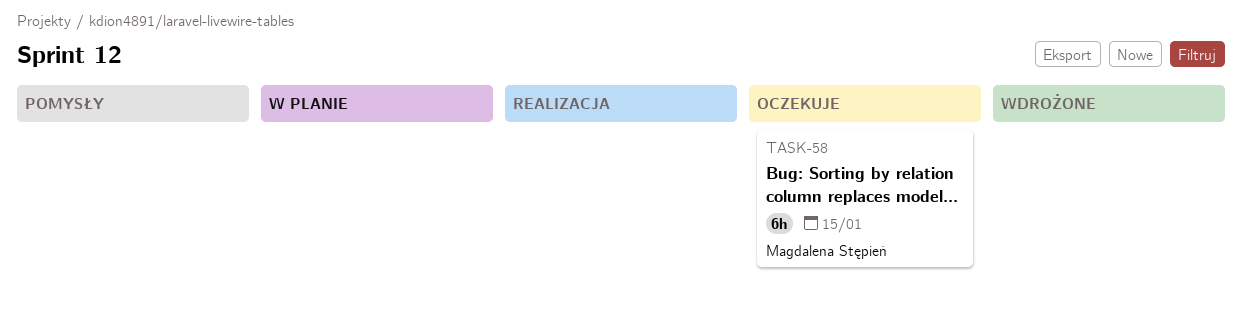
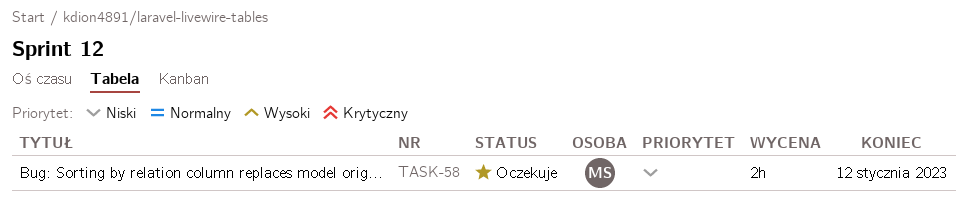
TASK-58, estimate: 6h -> 2h
TASK-58, due: Jan 15 -> Jan 12

